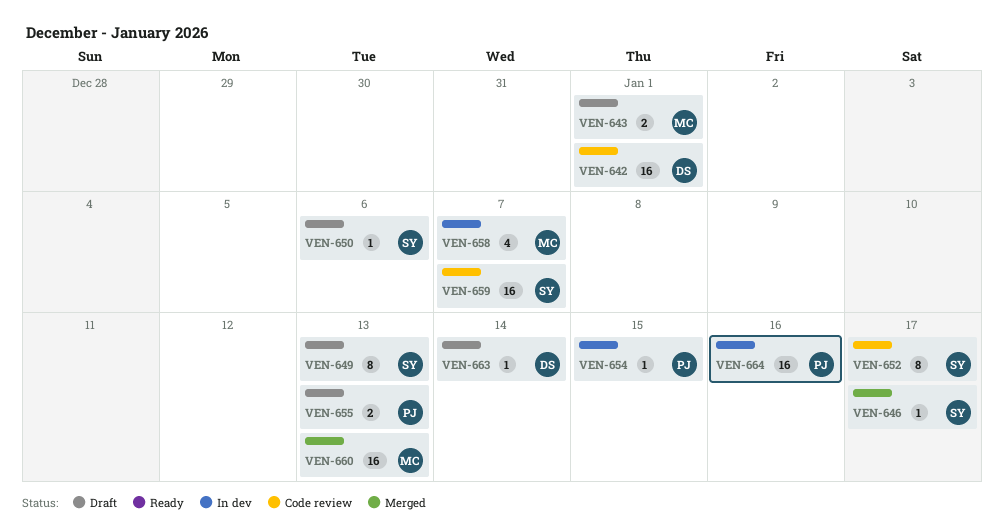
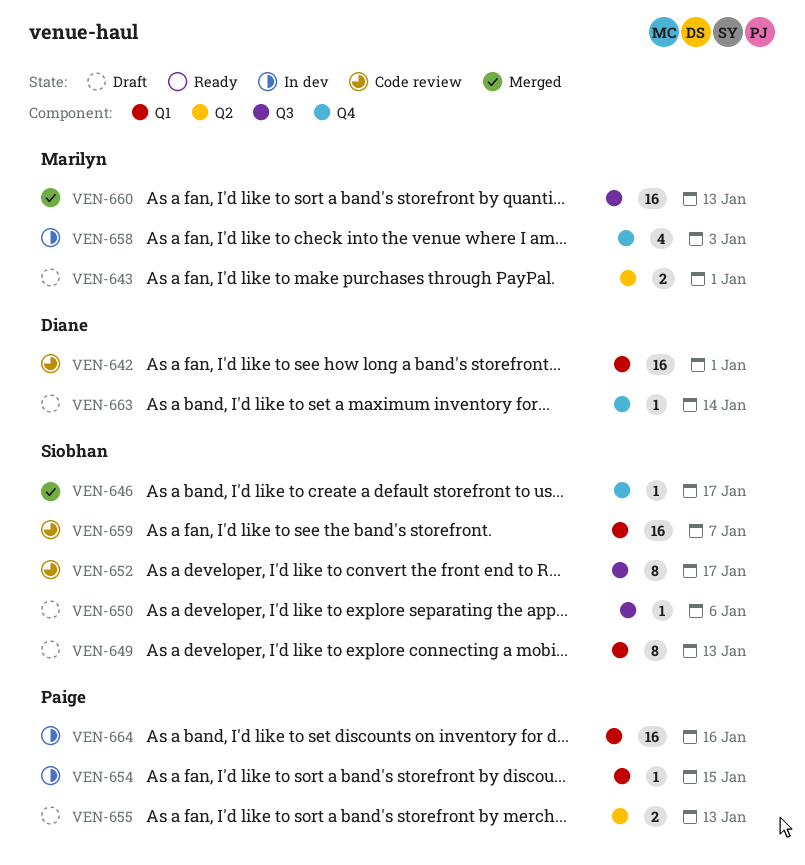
VEN-658, due: Jan 7 -> Jan 3

